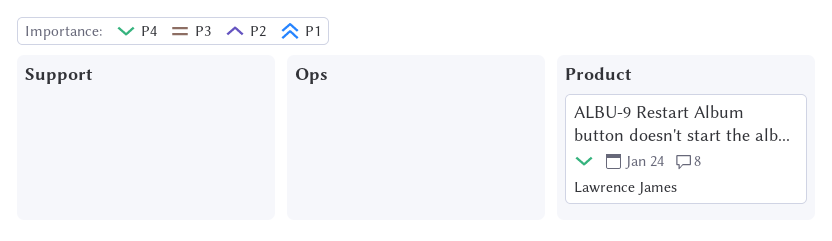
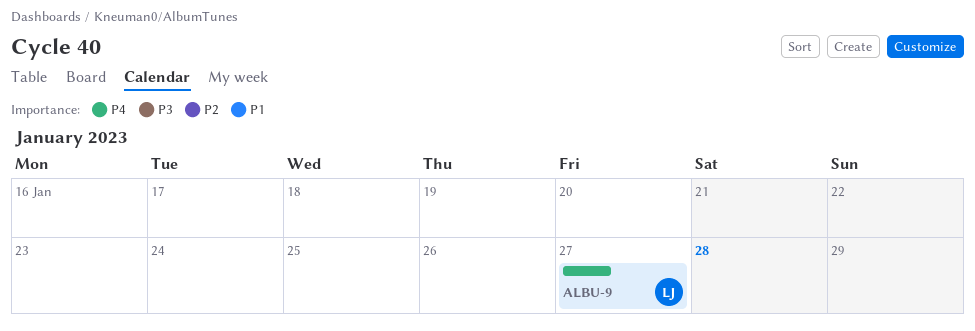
ALBU-9, due: Jan 24 -> Jan 27

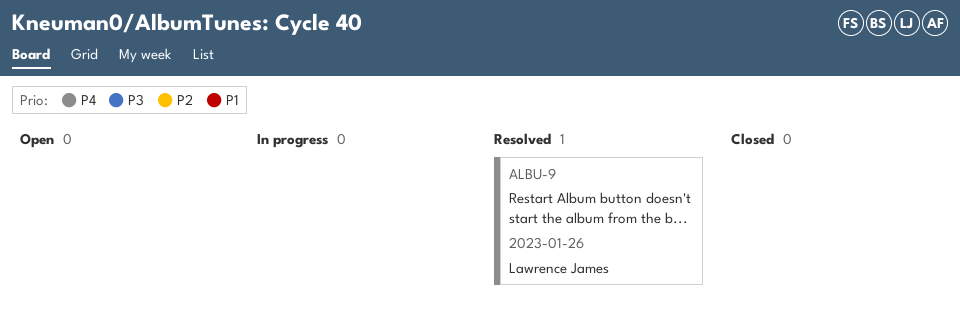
ALBU-9, due: Jan 27 -> Jan 26

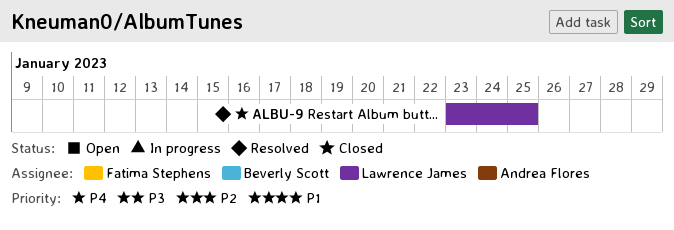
ALBU-9, due: Jan 26 -> Jan 25

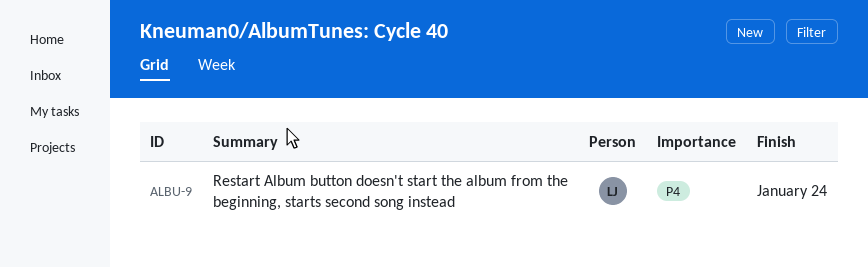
ALBU-9, due: Jan 25 -> Jan 24

